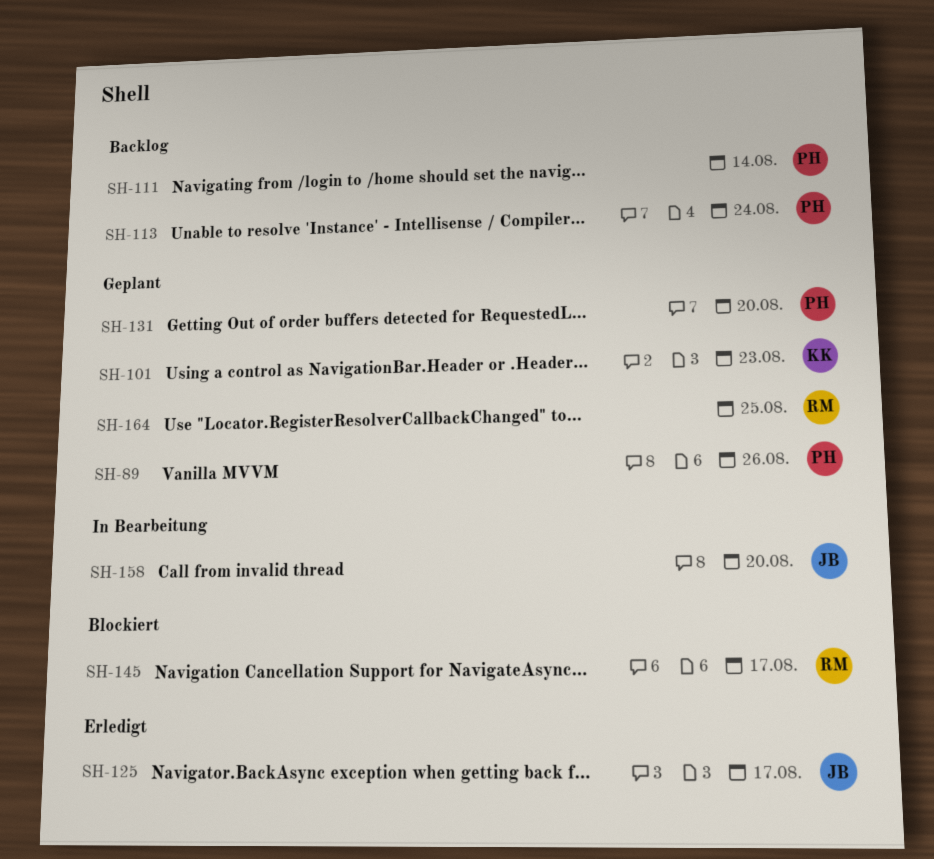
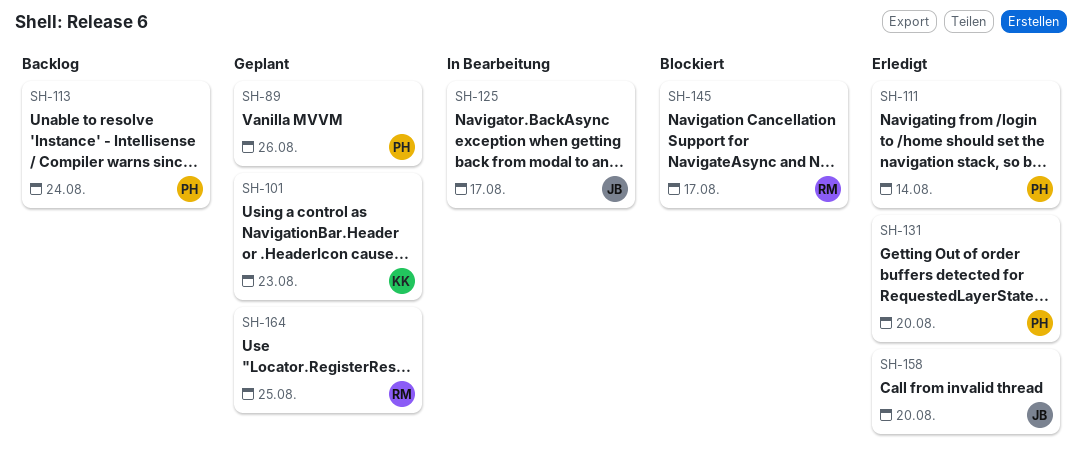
SH-111, status: Backlog -> Erledigt
SH-125, status: Erledigt -> In Bearbeitung
SH-131, status: Geplant -> Erledigt
SH-158, status: In Bearbeitung -> Erledigt

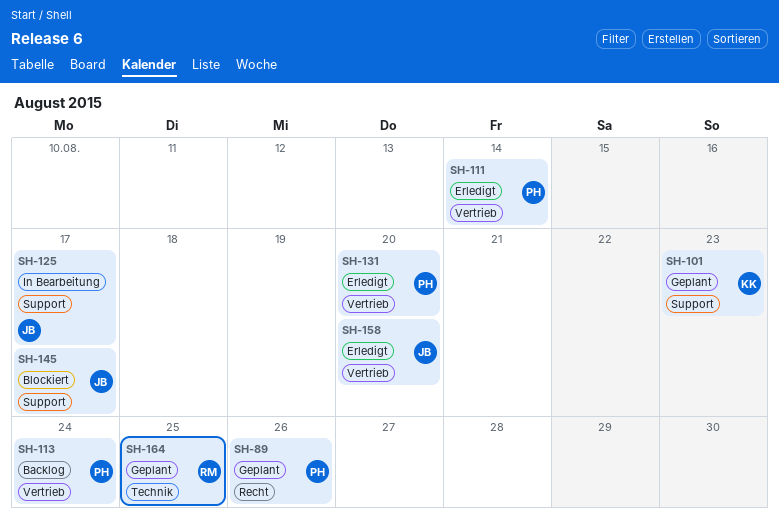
SH-145, owner: RM -> JB

